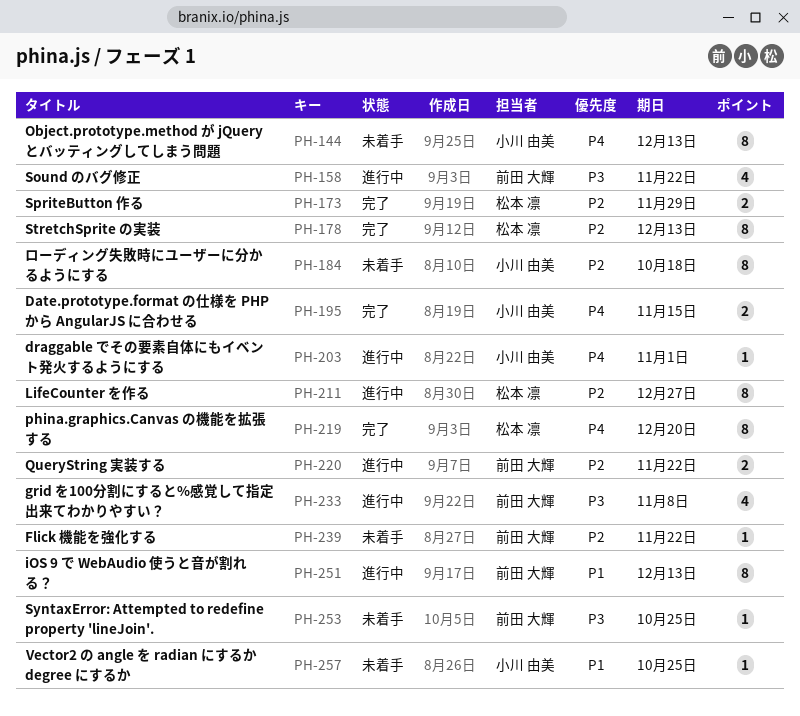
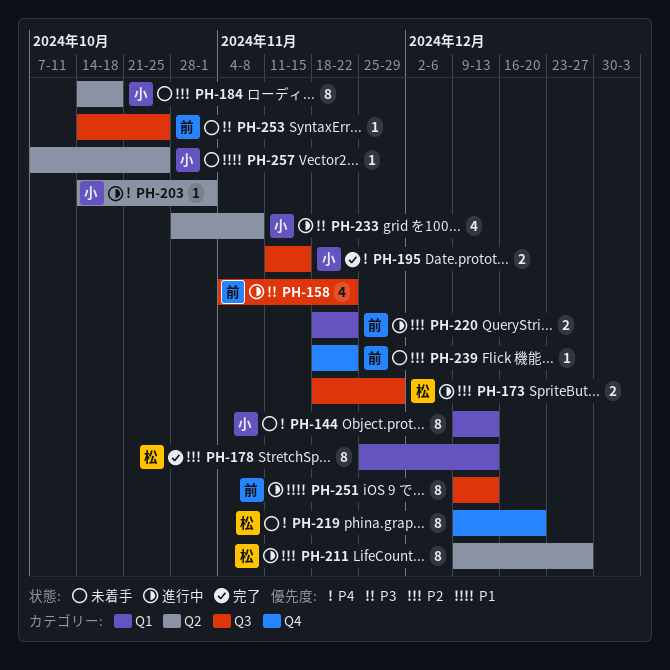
PH-173, status: 完了 -> 進行中
PH-219, status: 完了 -> 未着手
PH-233, owner: 前田 大輝 -> 小川 由美

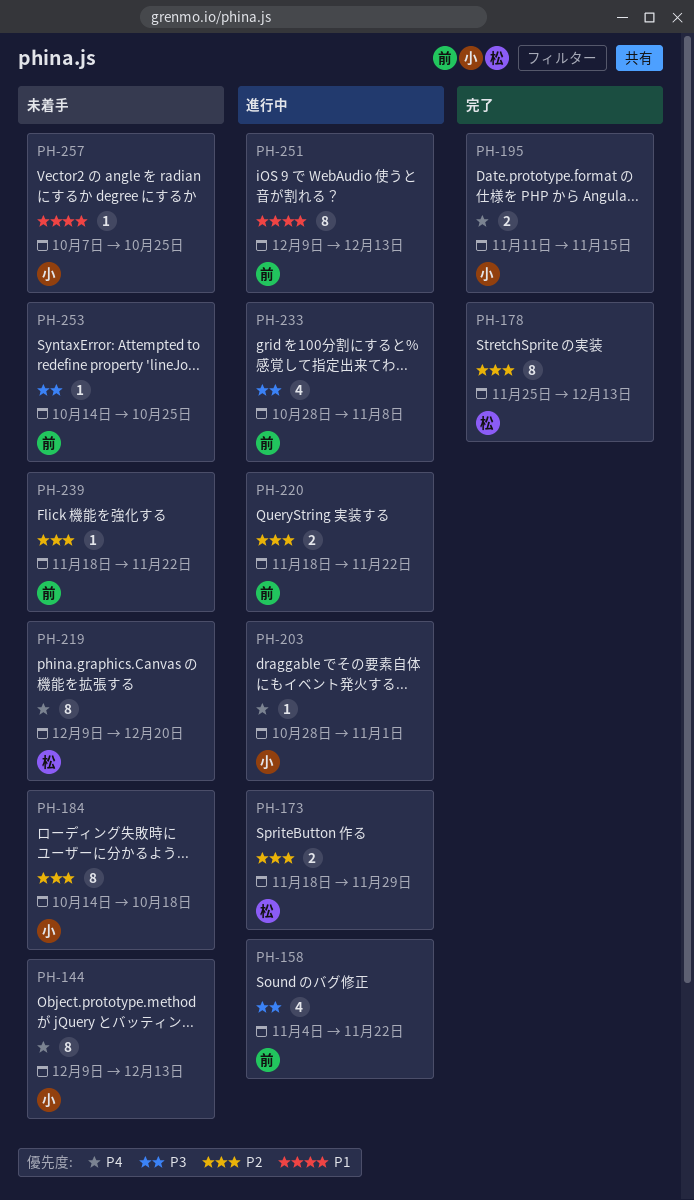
PH-203, start: Oct 14 -> Oct 28
PH-211: present -> none
PH-233, owner: 小 -> 前

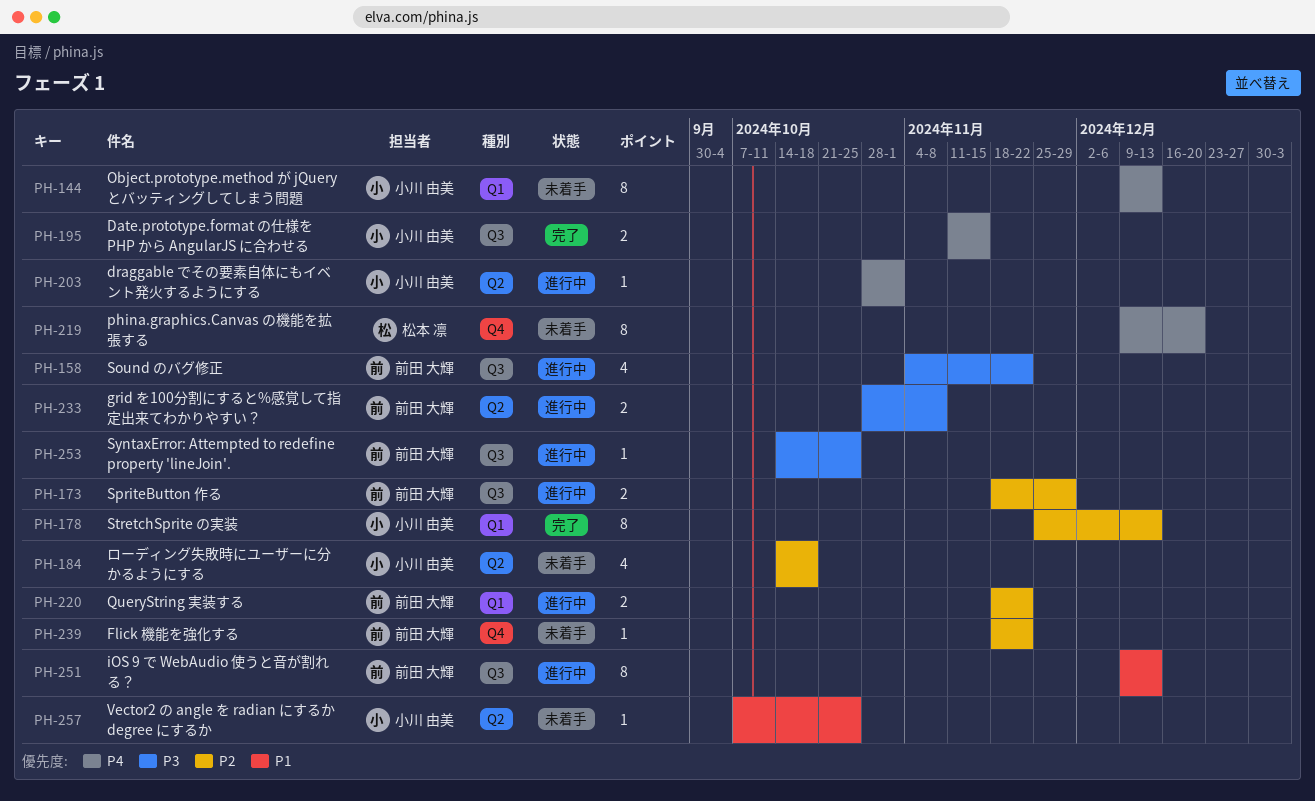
PH-173, owner: 松本 凛 -> 前田 大輝
PH-178, owner: 松本 凛 -> 小川 由美
PH-184, estimate: 8 -> 4
PH-233, estimate: 4 -> 2
PH-253, status: 未着手 -> 進行中

